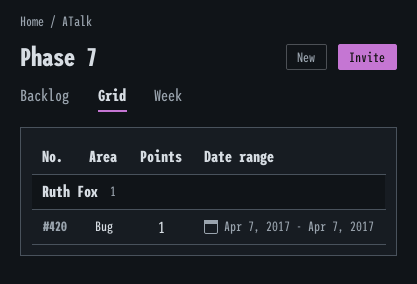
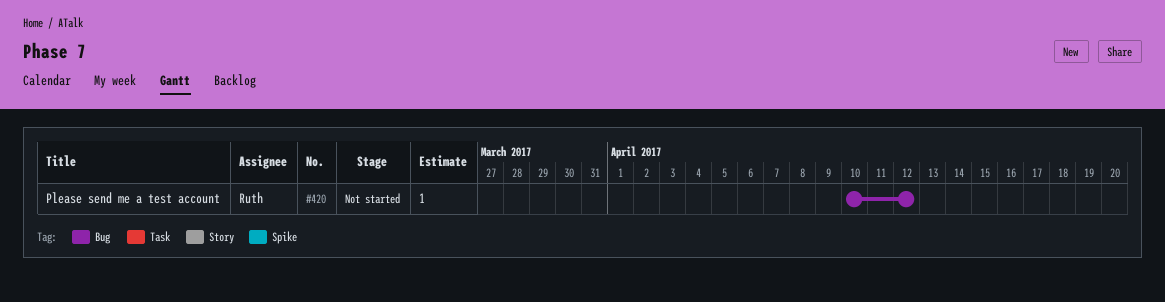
#420, start: Apr 7 -> Apr 10
#420, due: Apr 7 -> Apr 12

